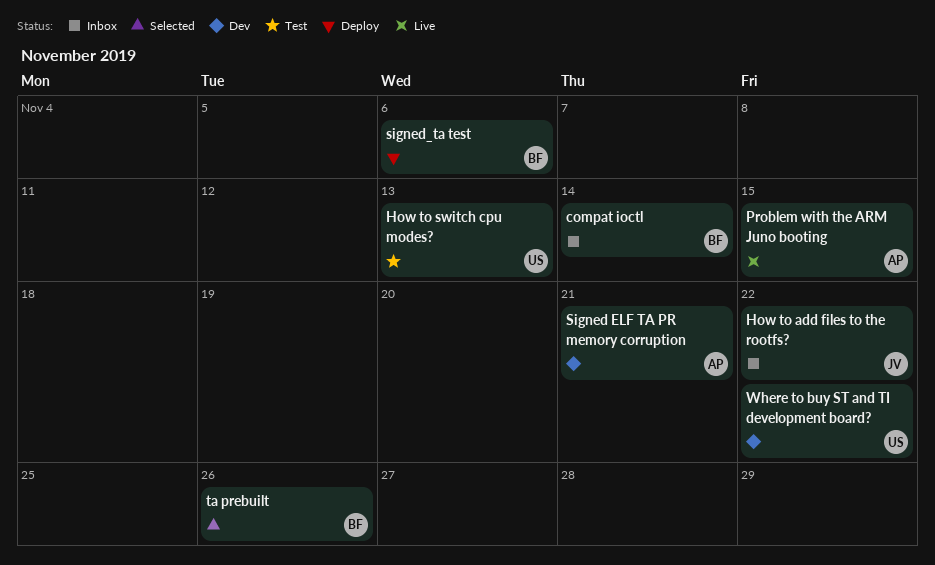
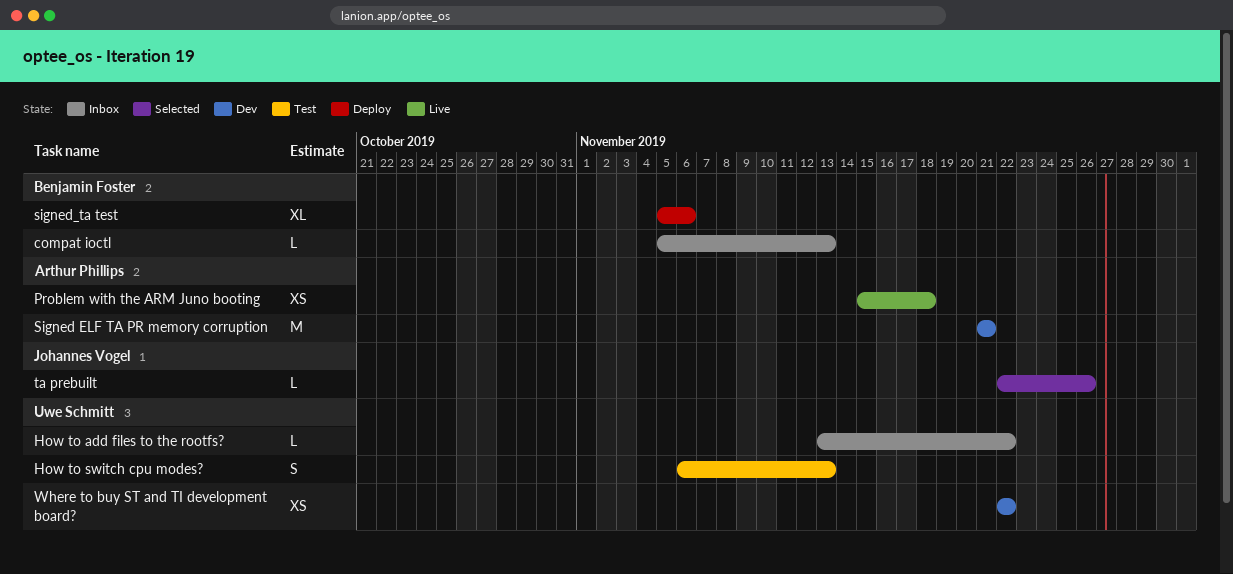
compat ioctl, due: Nov 14 -> Nov 13
How to add files to the rootfs?, owner: Johannes Vogel -> Uwe Schmitt
Problem with the ARM Juno booting, due: Nov 15 -> Nov 18
ta prebuilt, owner: Benjamin Foster -> Johannes Vogel

